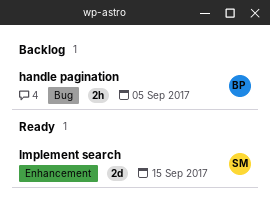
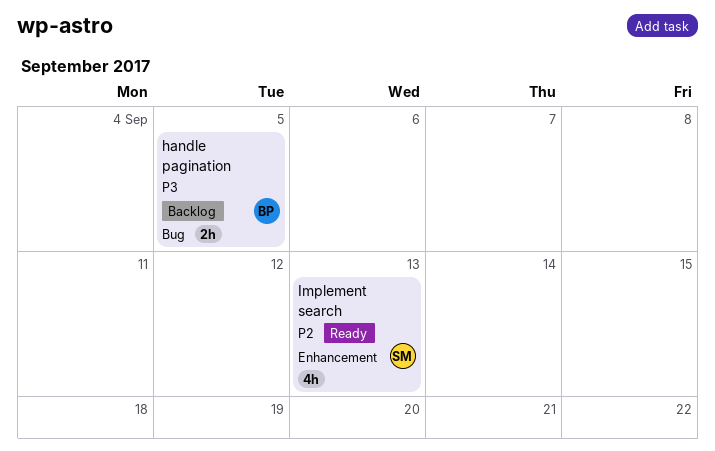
Implement search, estimate: 2d -> 4h
Implement search, due: Sep 15 -> Sep 13

